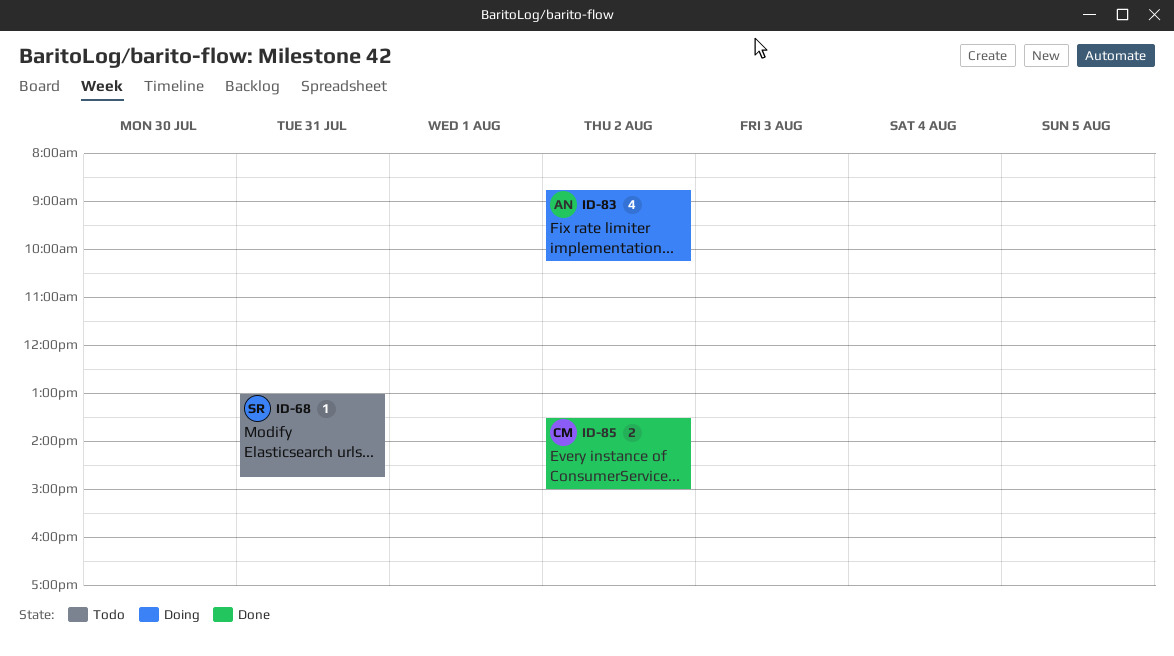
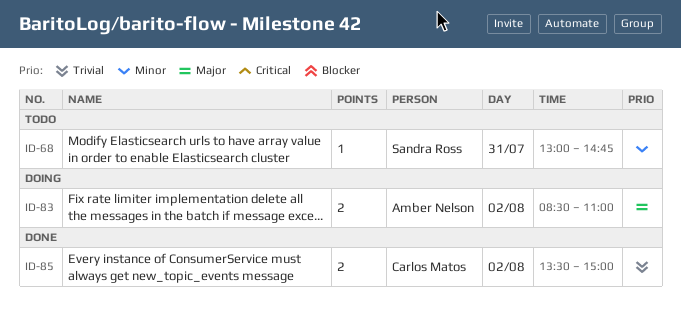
ID-83, estimate: 4 -> 2
ID-83, begins: 08:45 -> 08:30
ID-83, ends: 10:15 -> 11:00

